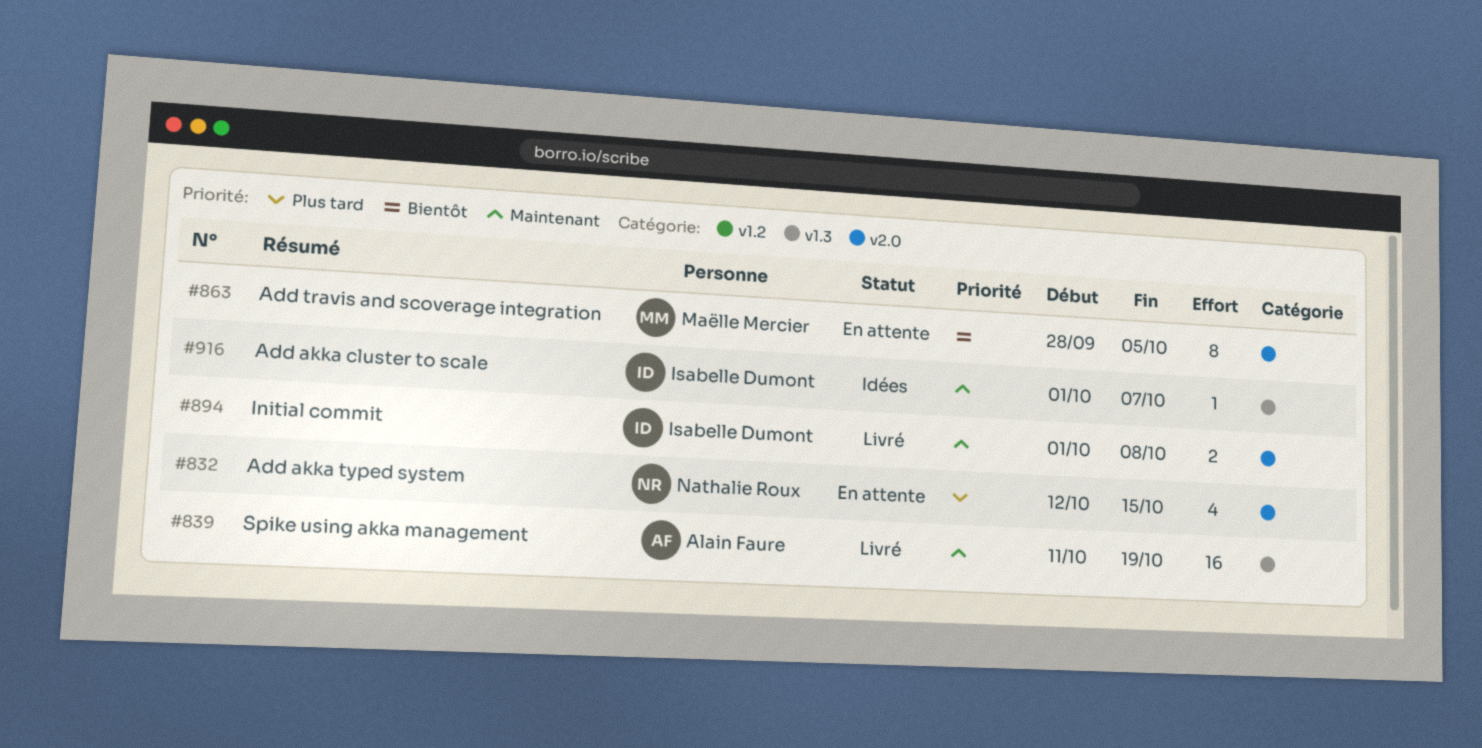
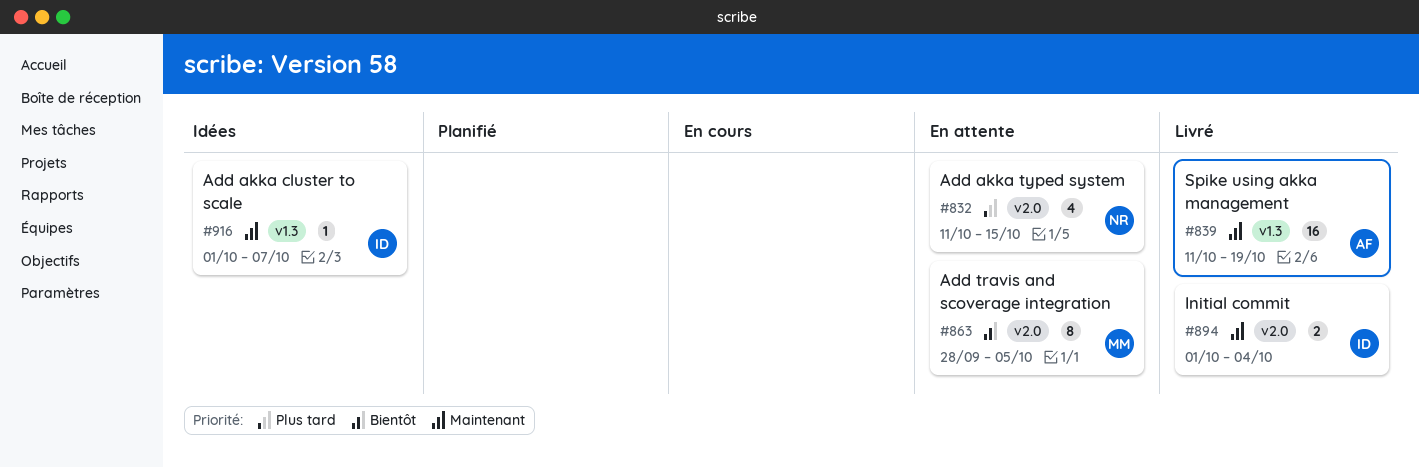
#832, start: Oct 12 -> Oct 11
#894, due: Oct 8 -> Oct 4

